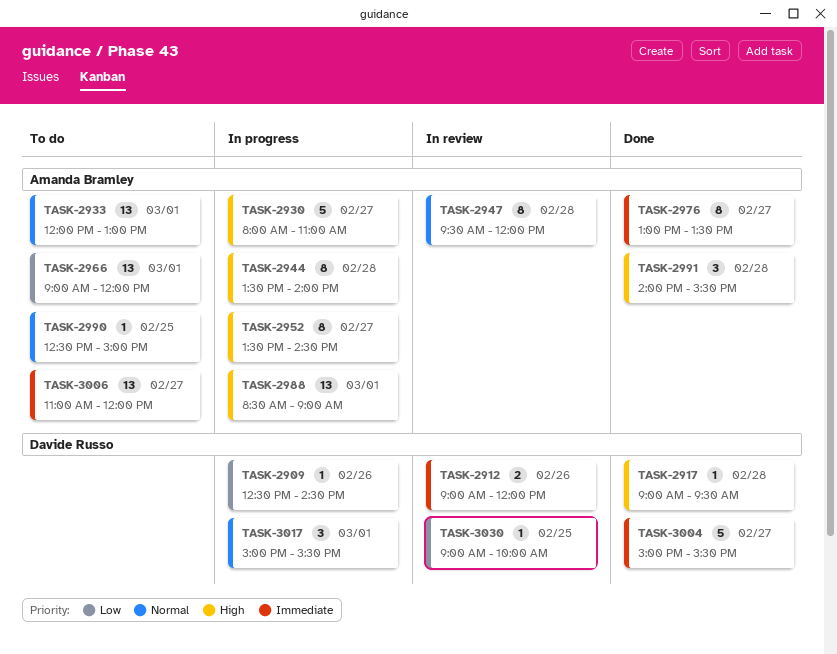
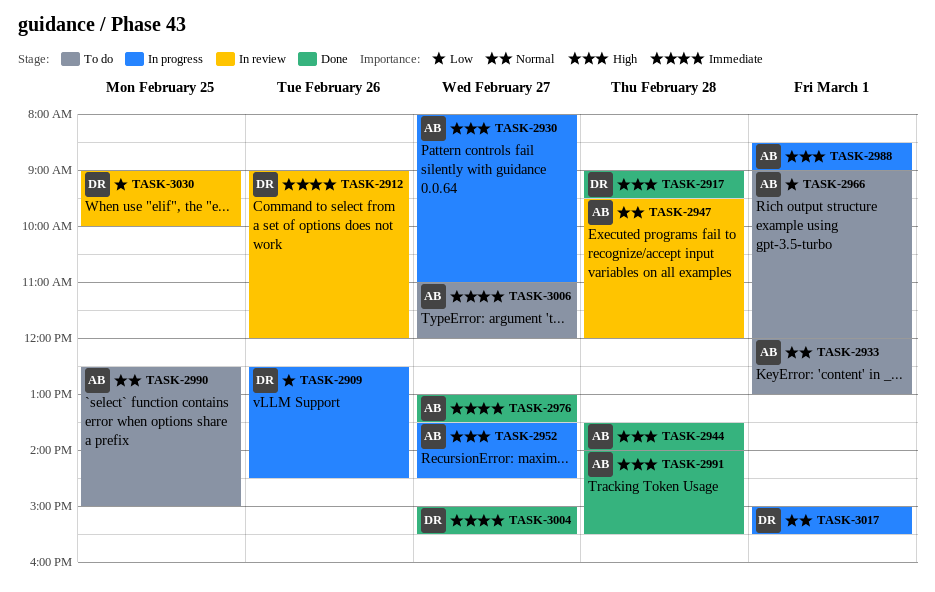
TASK-2944, status: In progress -> Done

